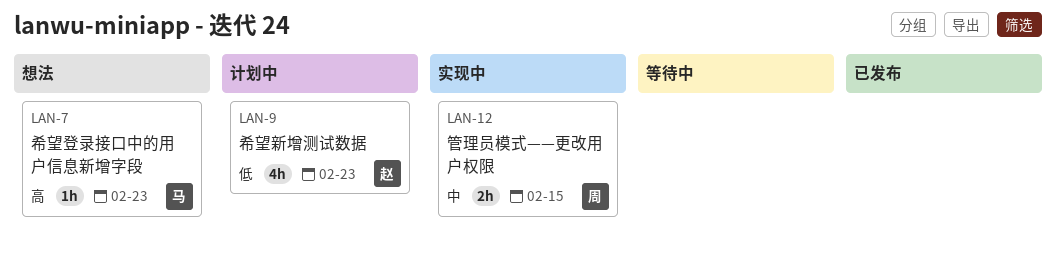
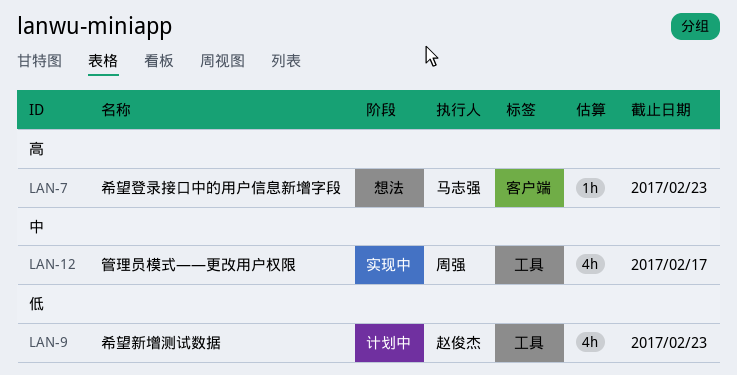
LAN-12, estimate: 2h -> 4h
LAN-12, due: Feb 15 -> Feb 17

